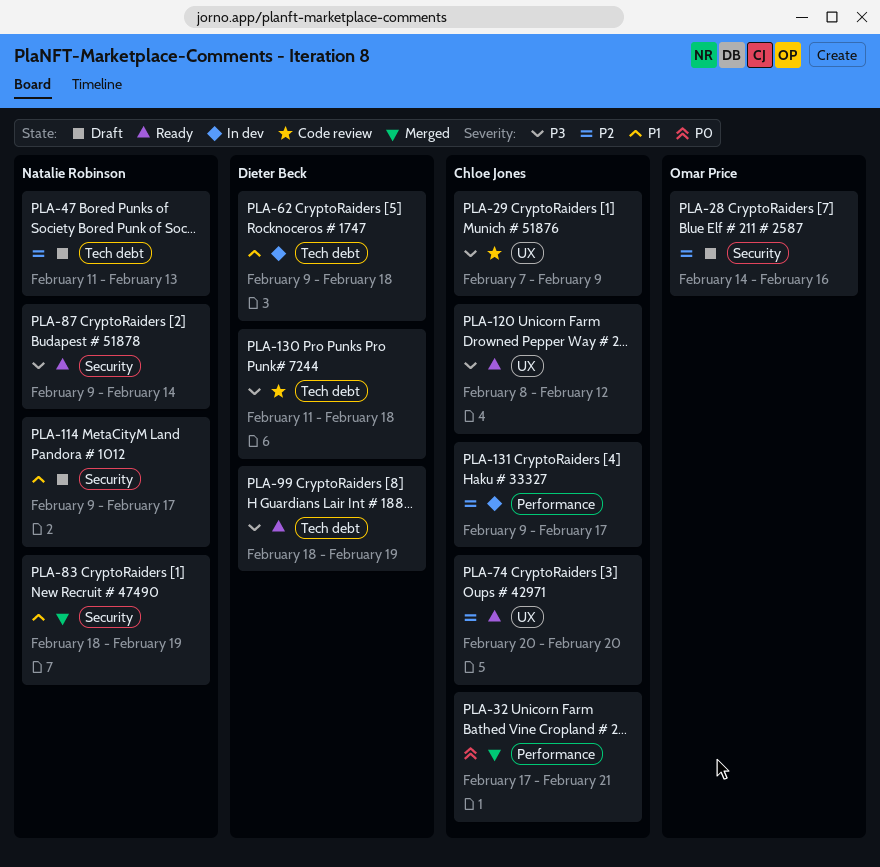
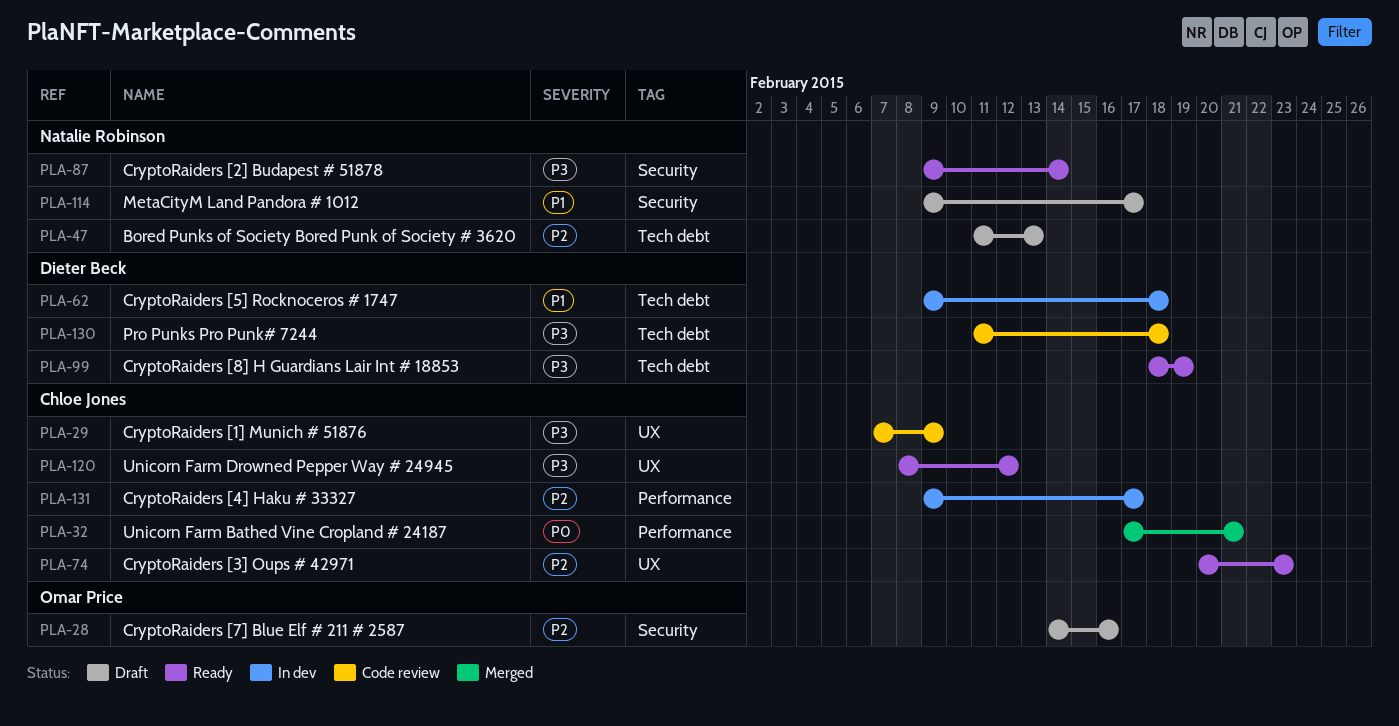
PLA-74, due: Feb 20 -> Feb 23
PLA-83: present -> none

